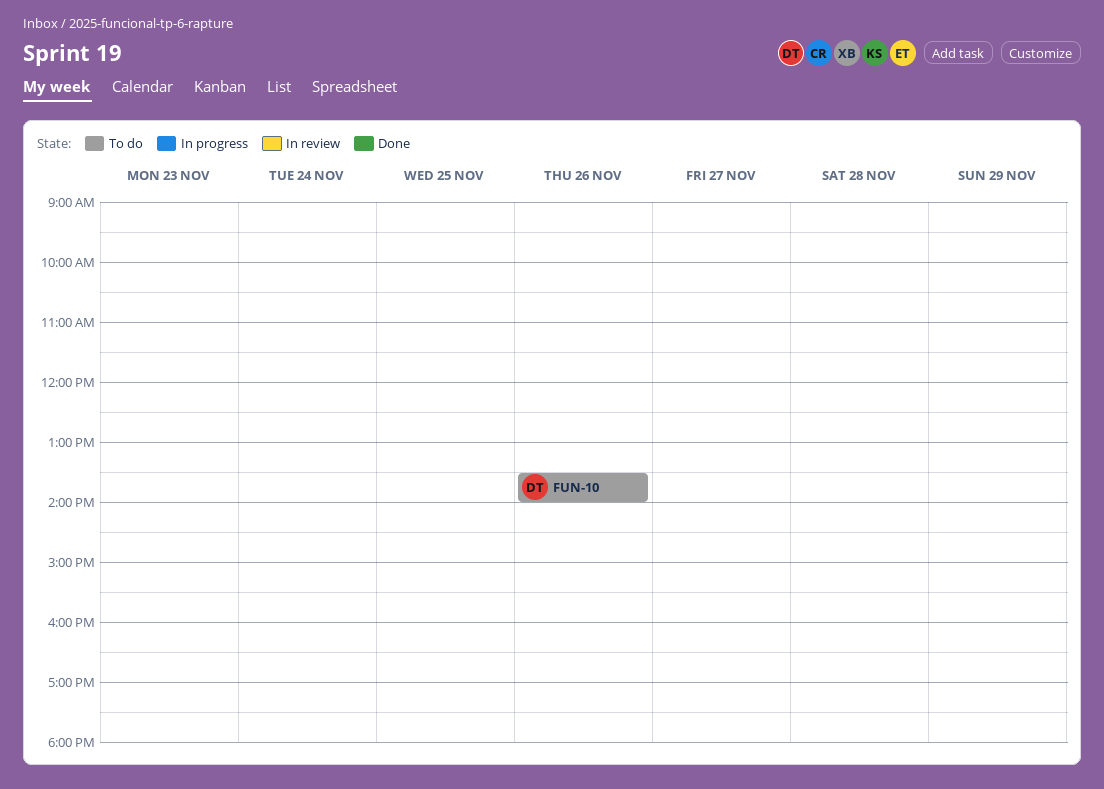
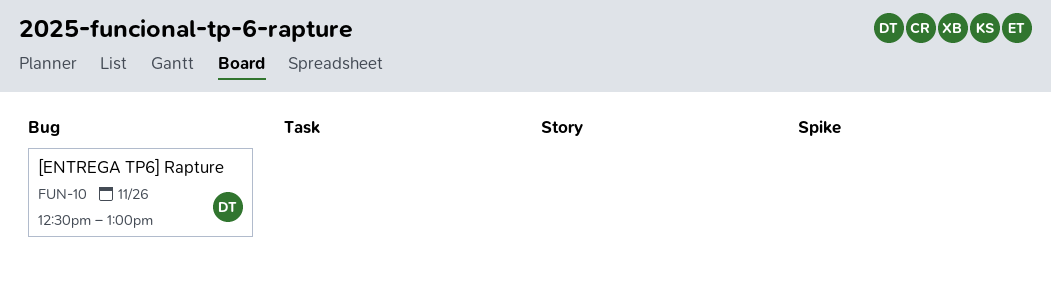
FUN-10, begins: 13:30 -> 12:30
FUN-10, ends: 14:00 -> 13:00

